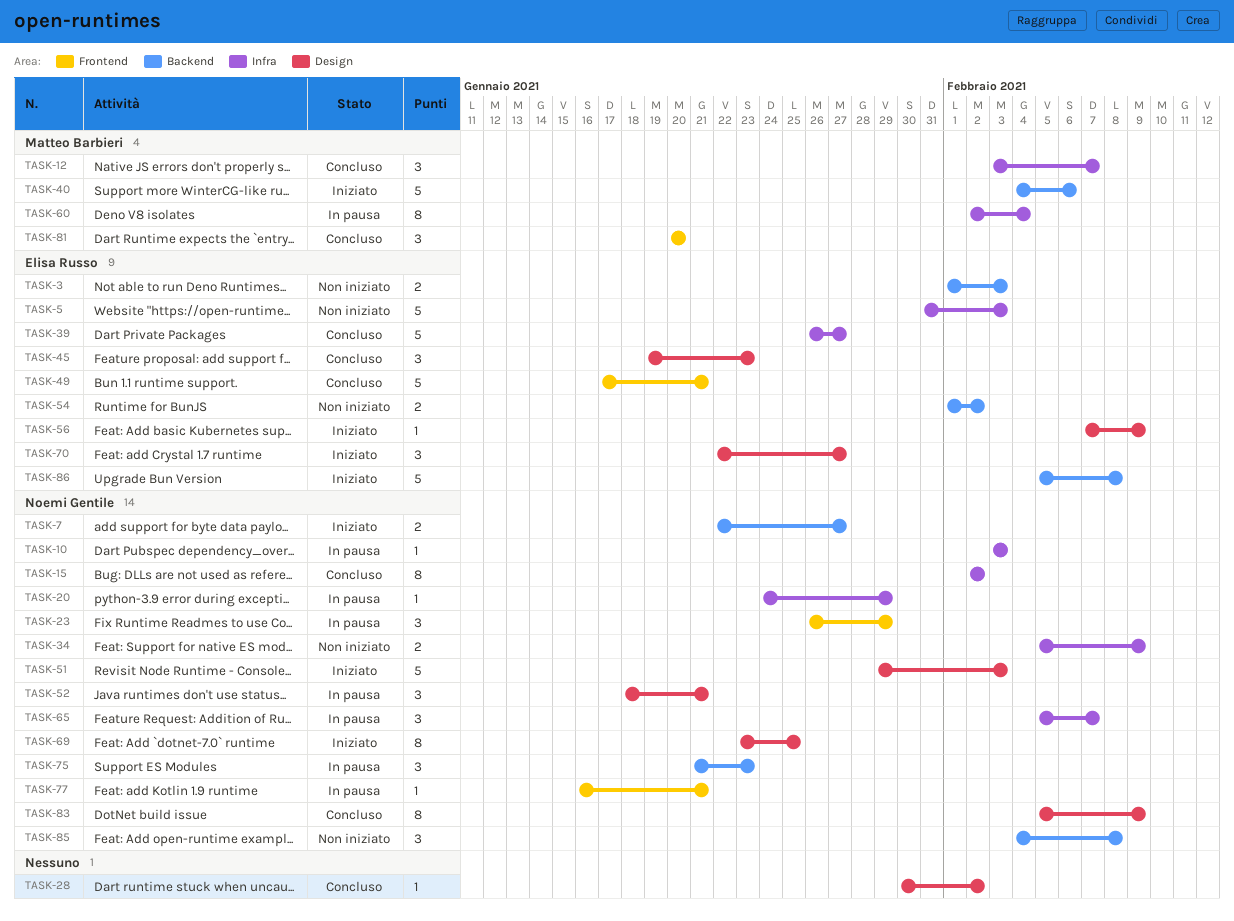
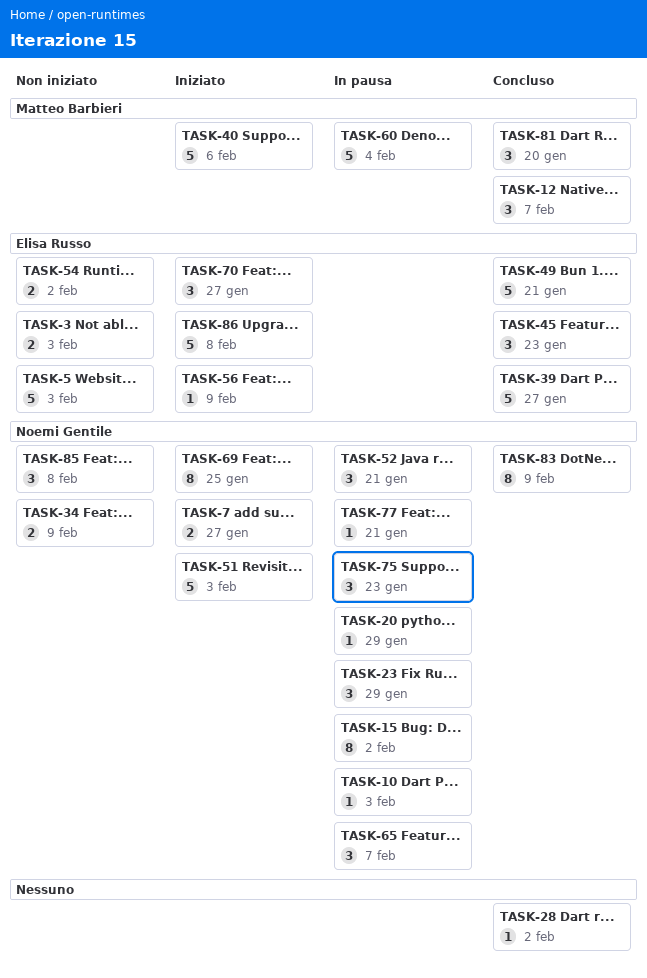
TASK-15, status: Concluso -> In pausa
TASK-60, estimate: 8 -> 5

